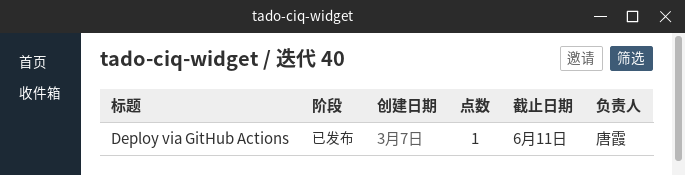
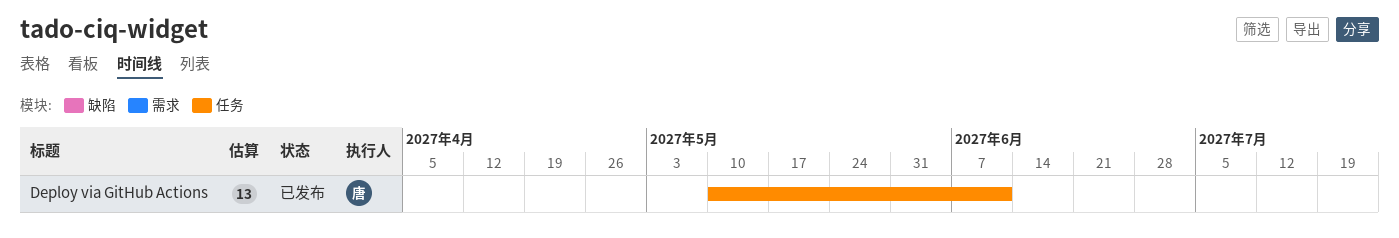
Deploy via GitHub Actions, estimate: 1 -> 13

